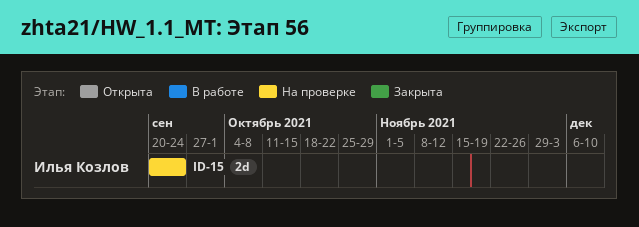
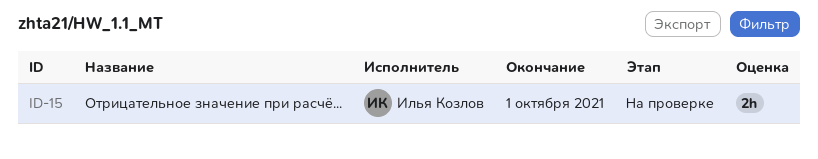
ID-15, estimate: 2d -> 2h
ID-15, due: Sep 24 -> Oct 1

